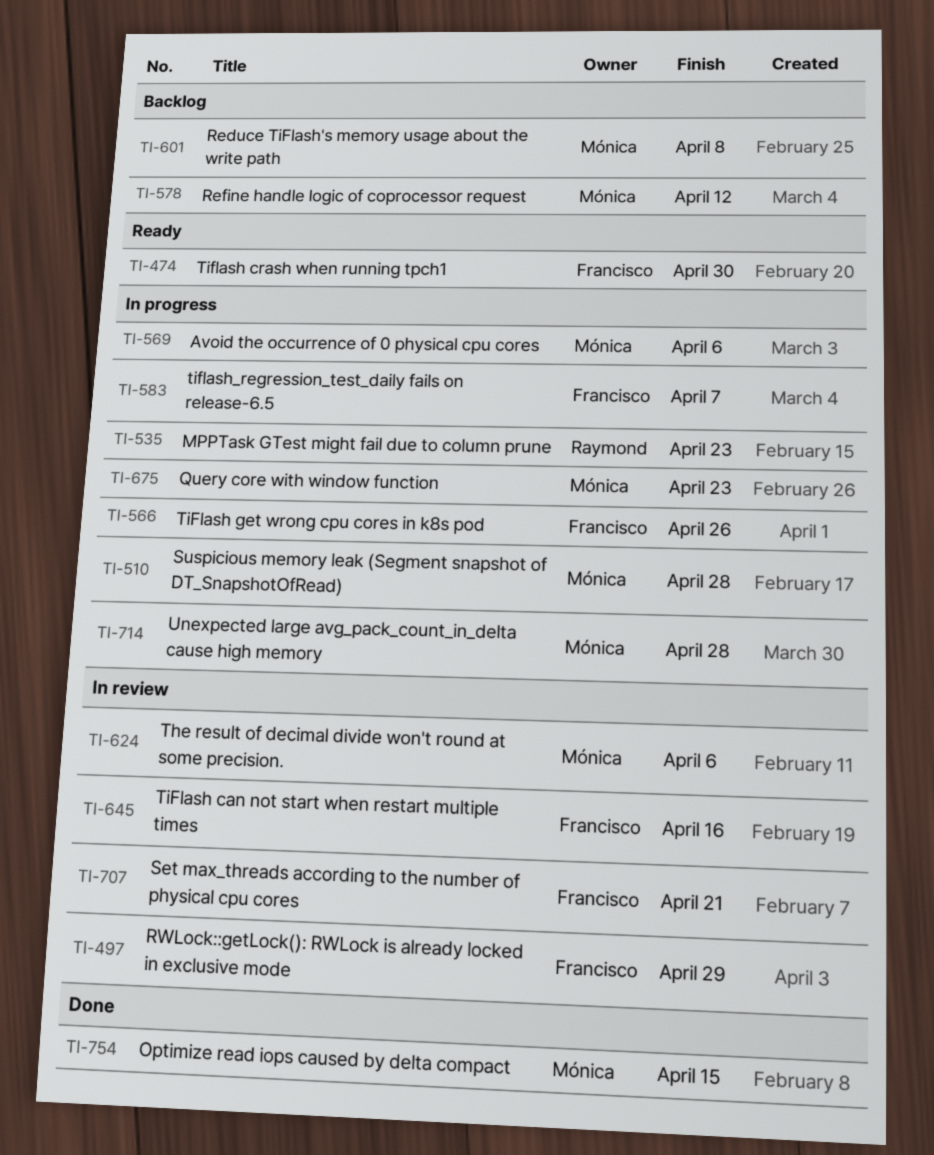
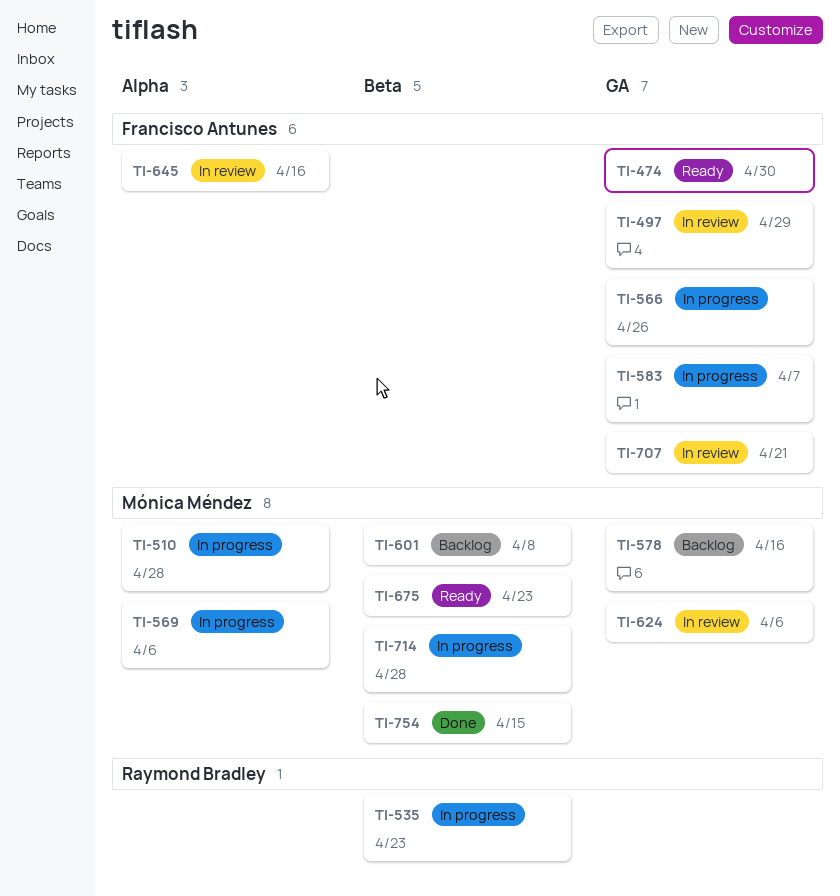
TI-578, due: Apr 12 -> Apr 16
TI-675, status: In progress -> Ready

